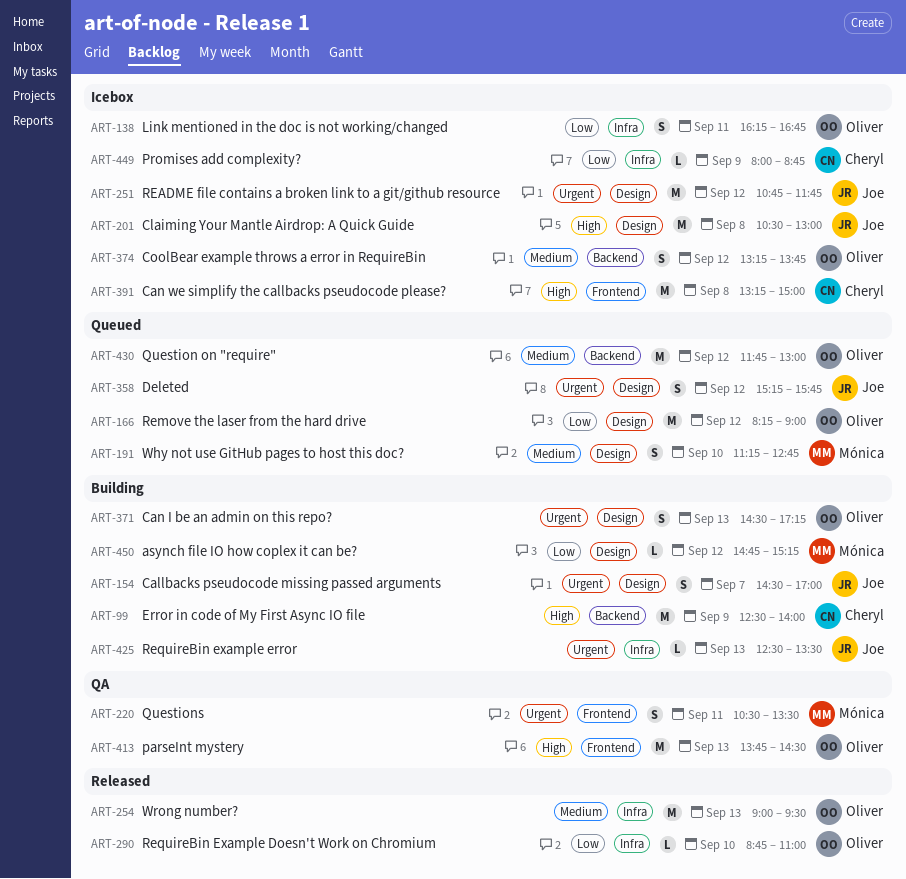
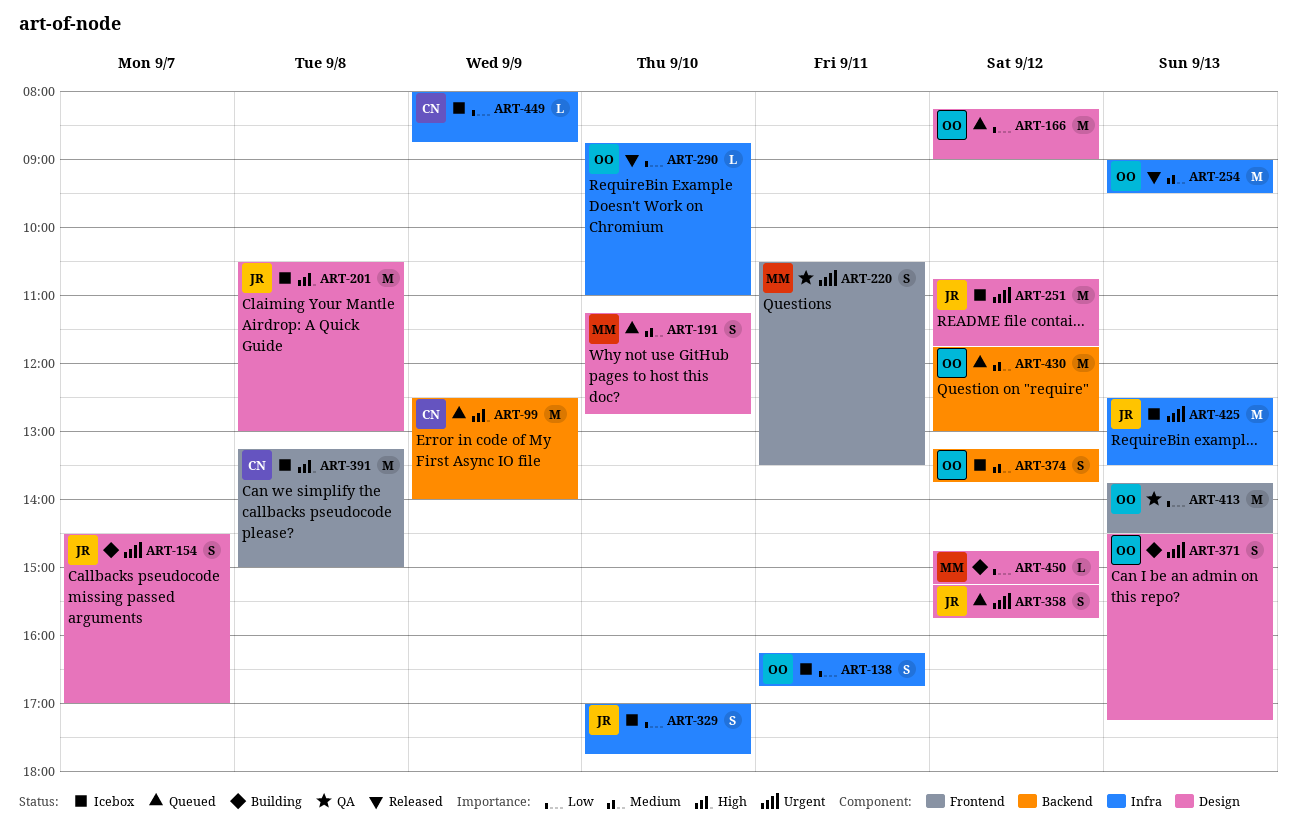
ART-99, status: Building -> Queued
ART-329: none -> present
ART-413, priority: High -> Low
ART-425, status: Building -> Icebox
ART-425, estimate: L -> M

